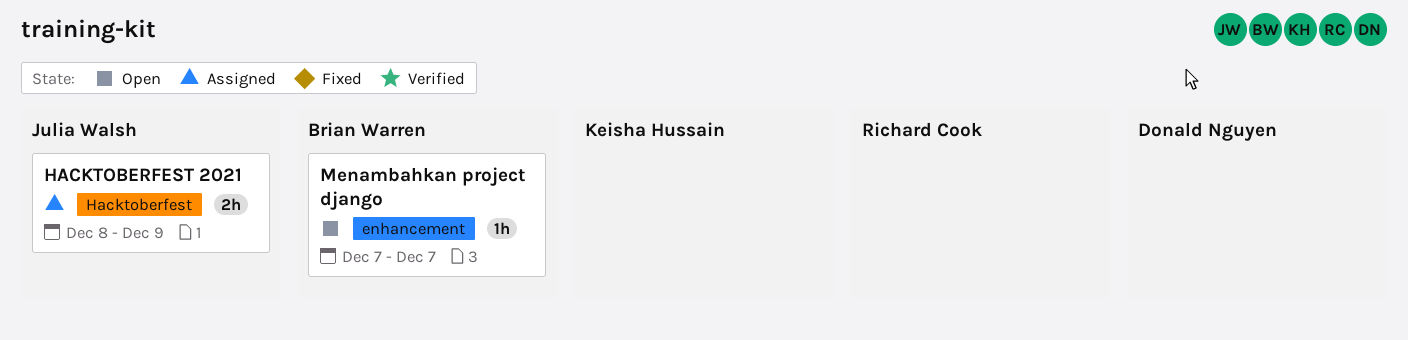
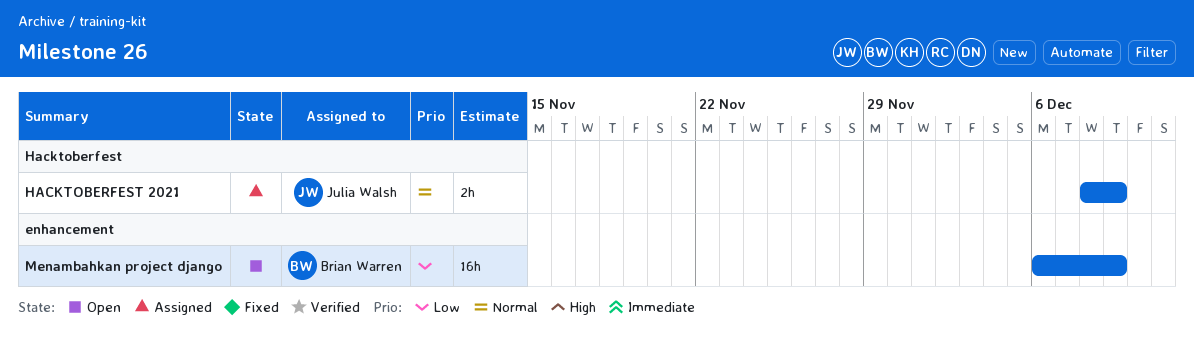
Menambahkan project django, estimate: 1h -> 16h
Menambahkan project django, start: Dec 7 -> Dec 6
Menambahkan project django, due: Dec 7 -> Dec 9

